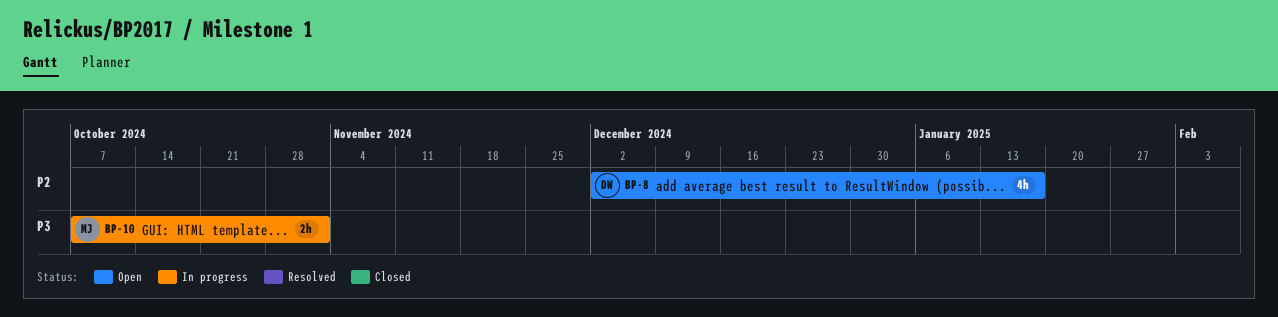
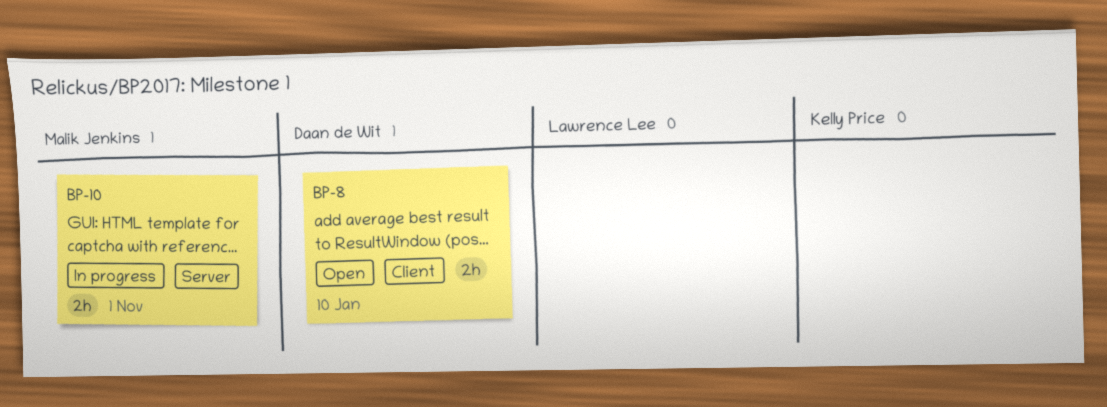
BP-8, estimate: 4h -> 2h
BP-8, due: Jan 17 -> Jan 10

